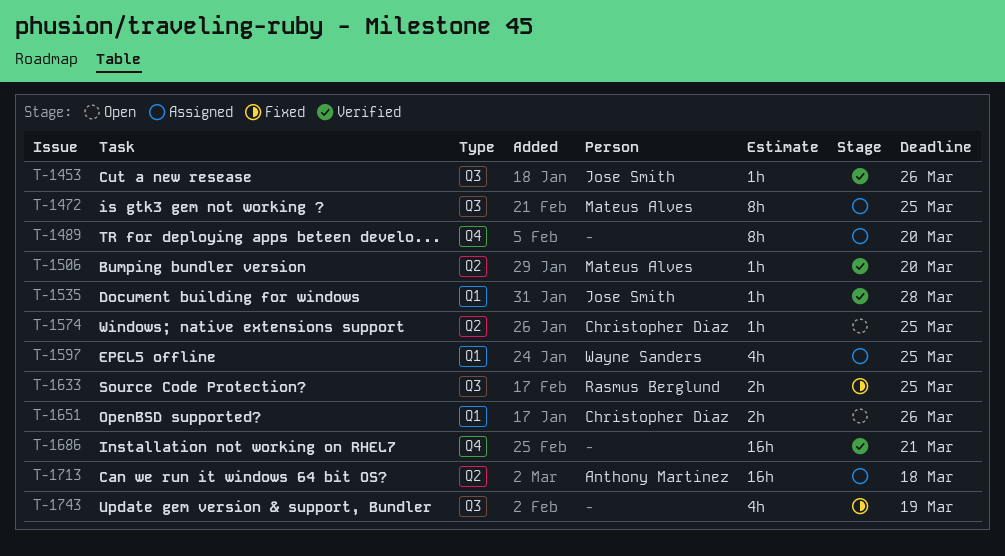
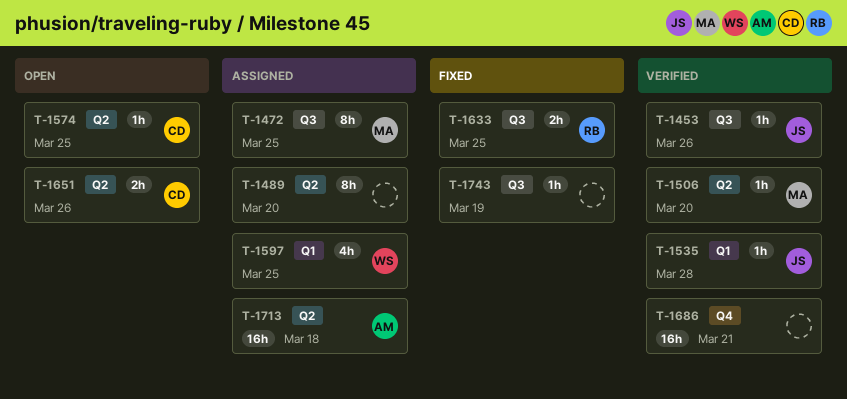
T-1489, label: Q4 -> Q2
T-1651, label: Q1 -> Q2
T-1743, estimate: 4h -> 1h

